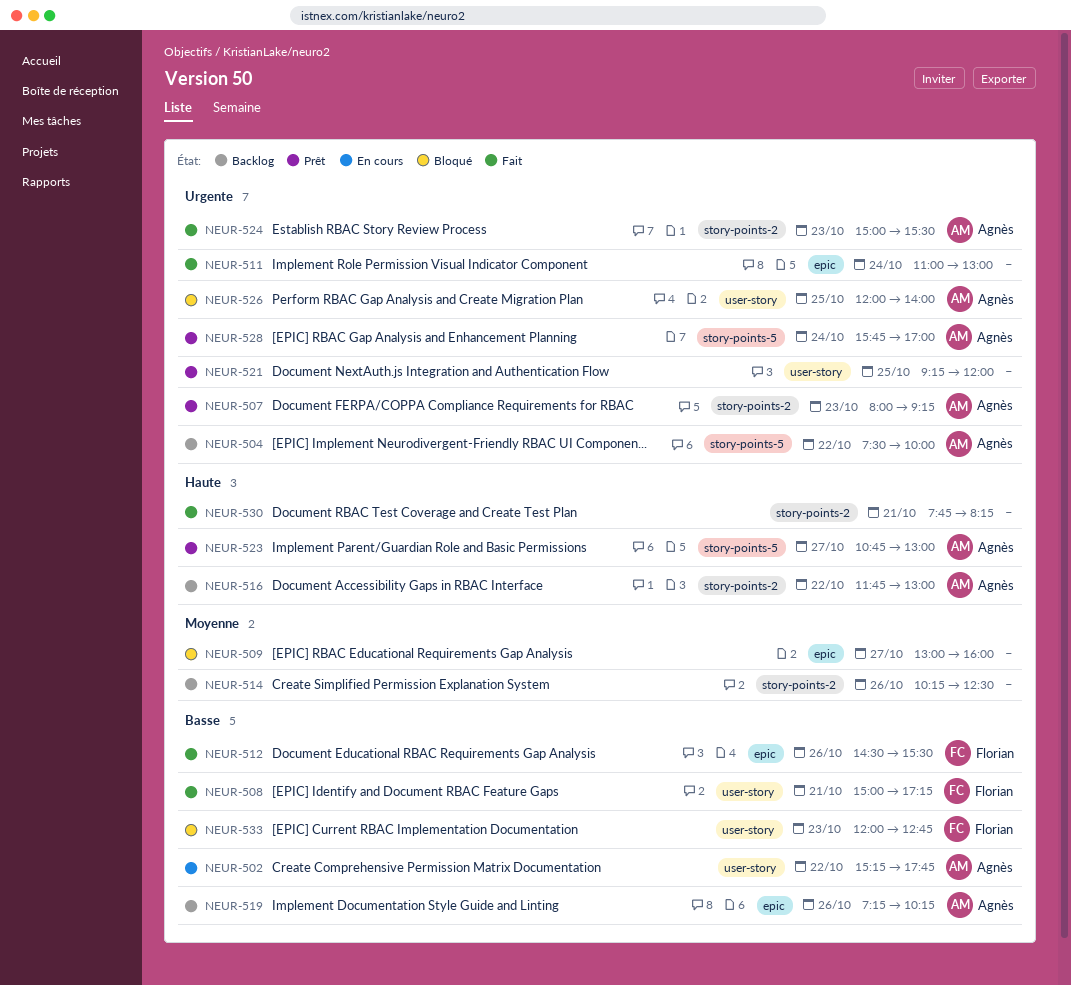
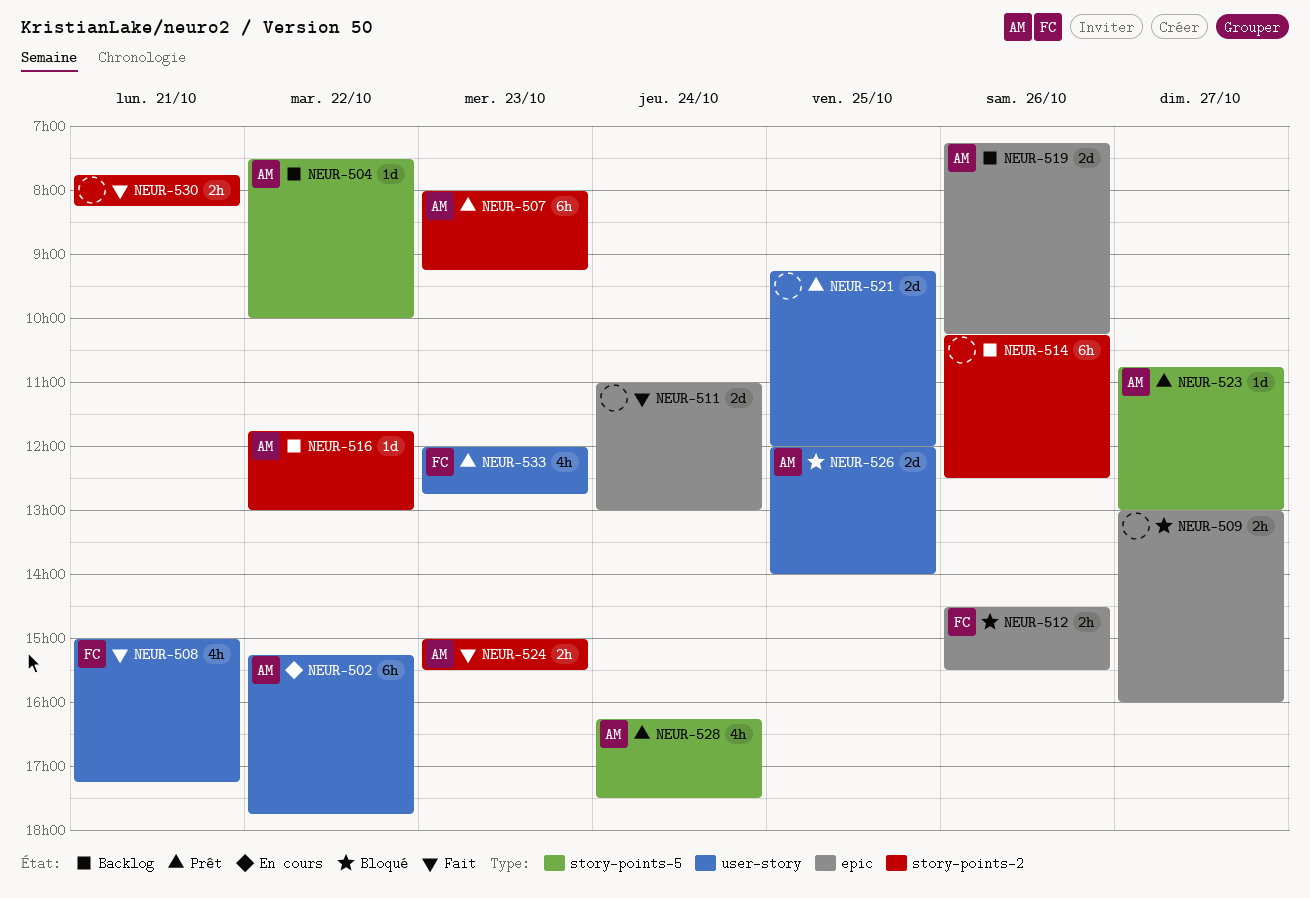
NEUR-512, status: Fait -> Bloqué
NEUR-528, begins: 15:45 -> 16:15
NEUR-528, ends: 17:00 -> 17:30
NEUR-533, status: Bloqué -> Prêt

